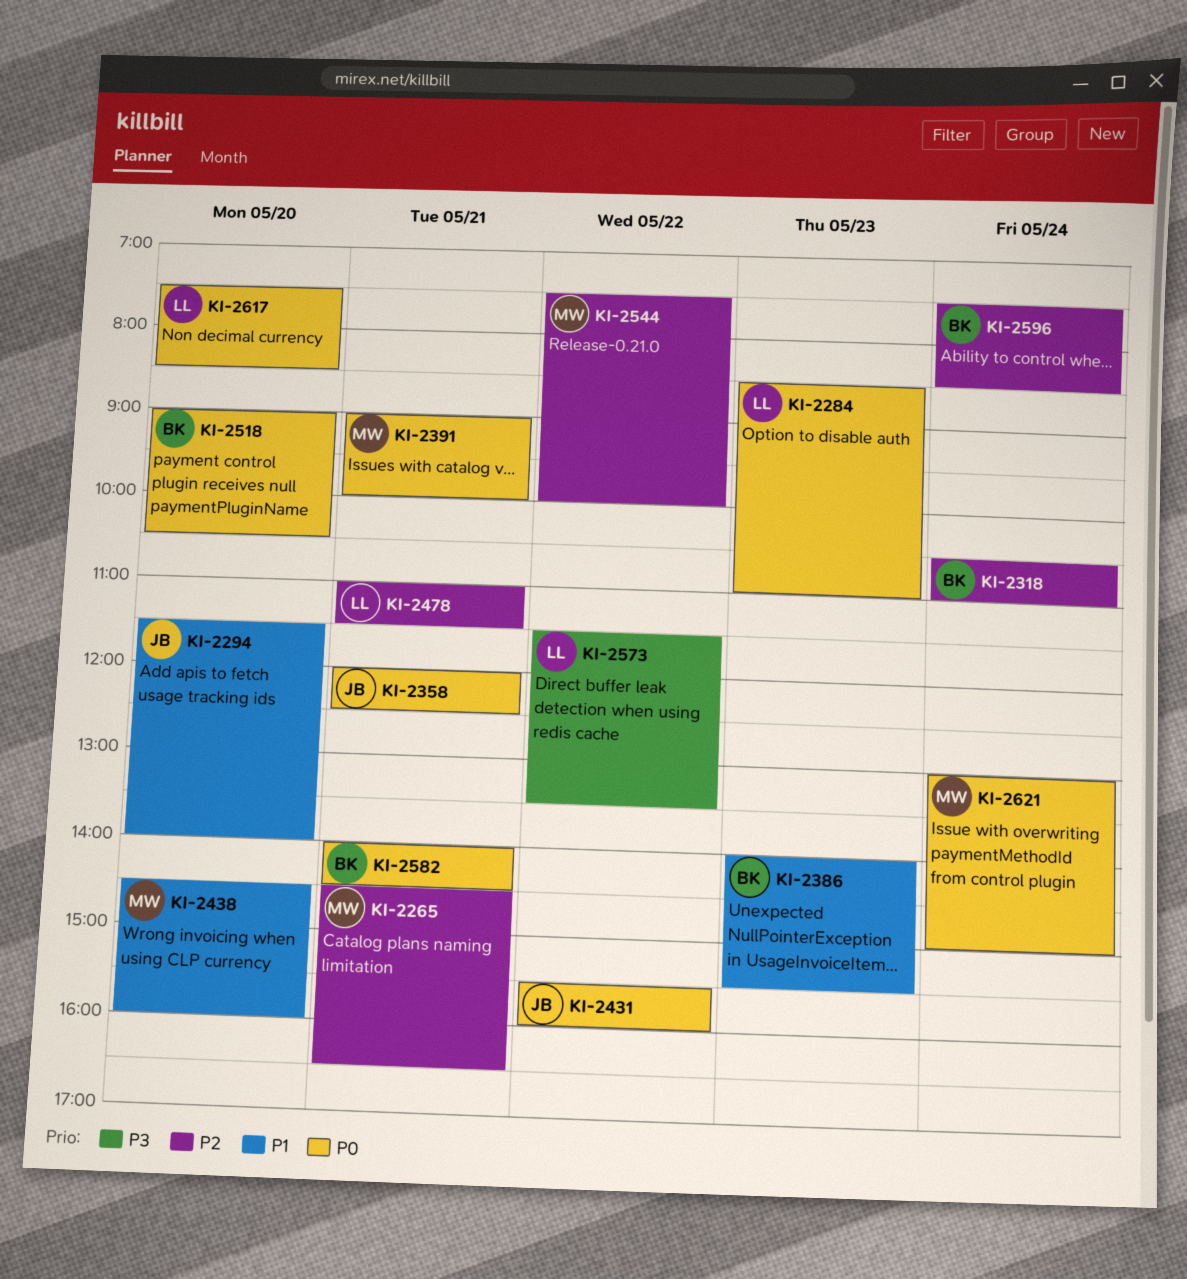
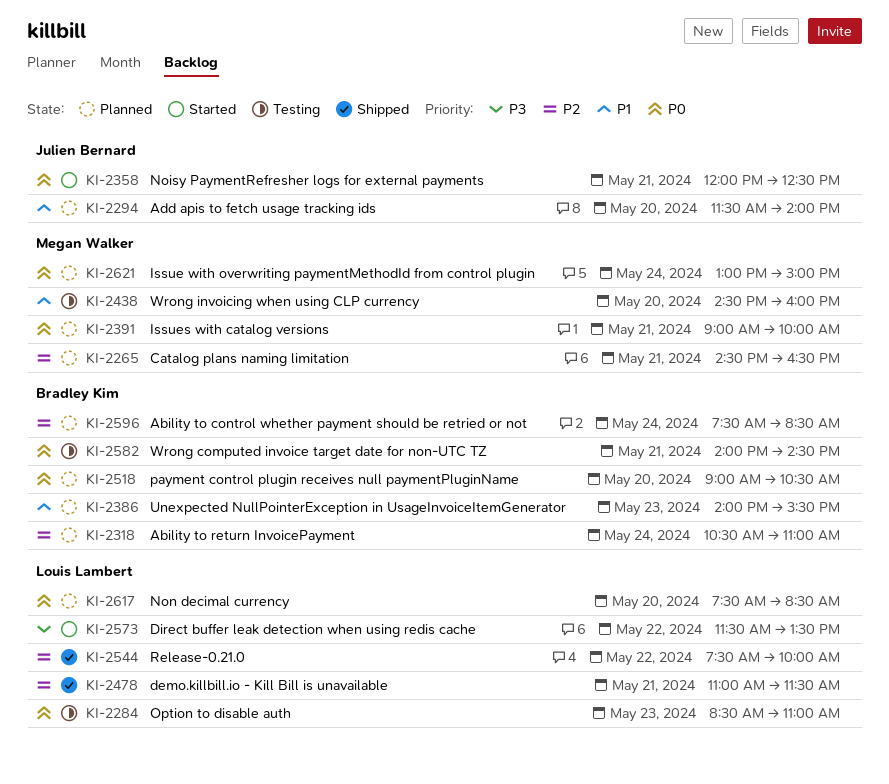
KI-2431: present -> none
KI-2544, owner: Megan Walker -> Louis Lambert

